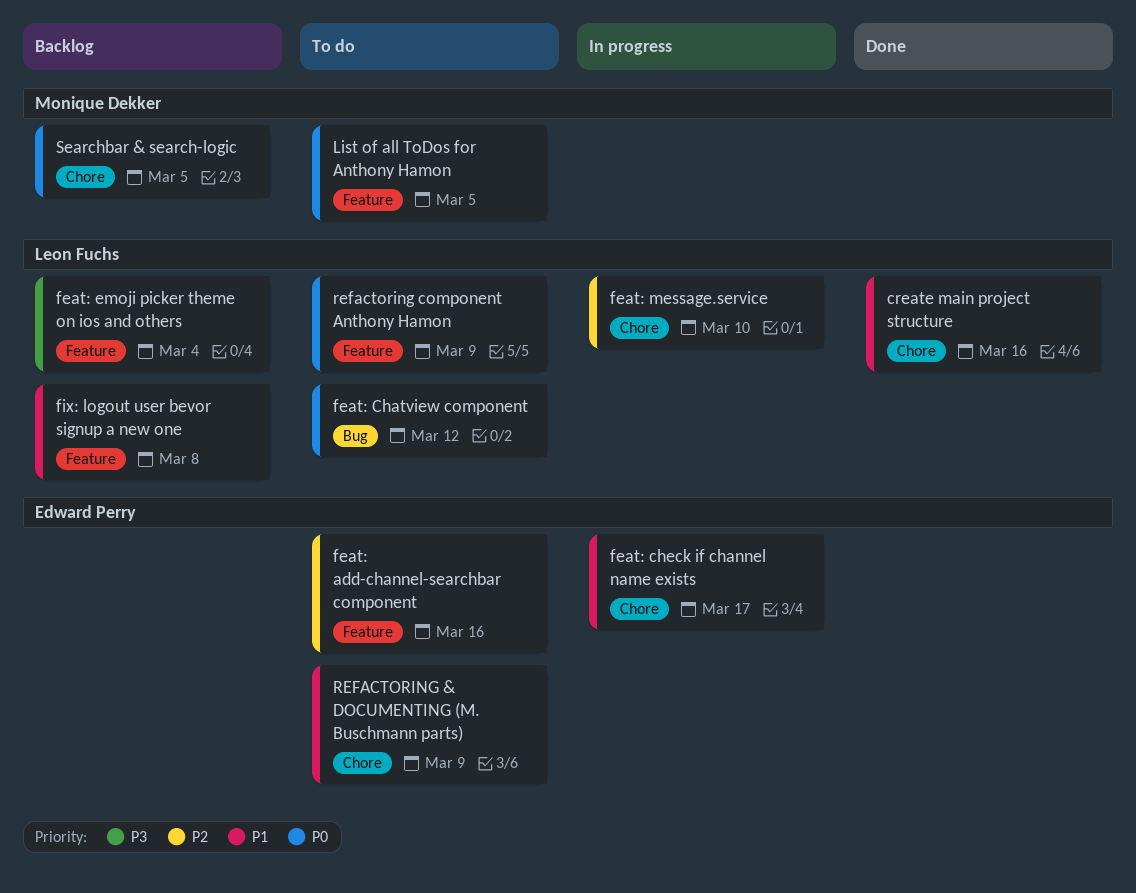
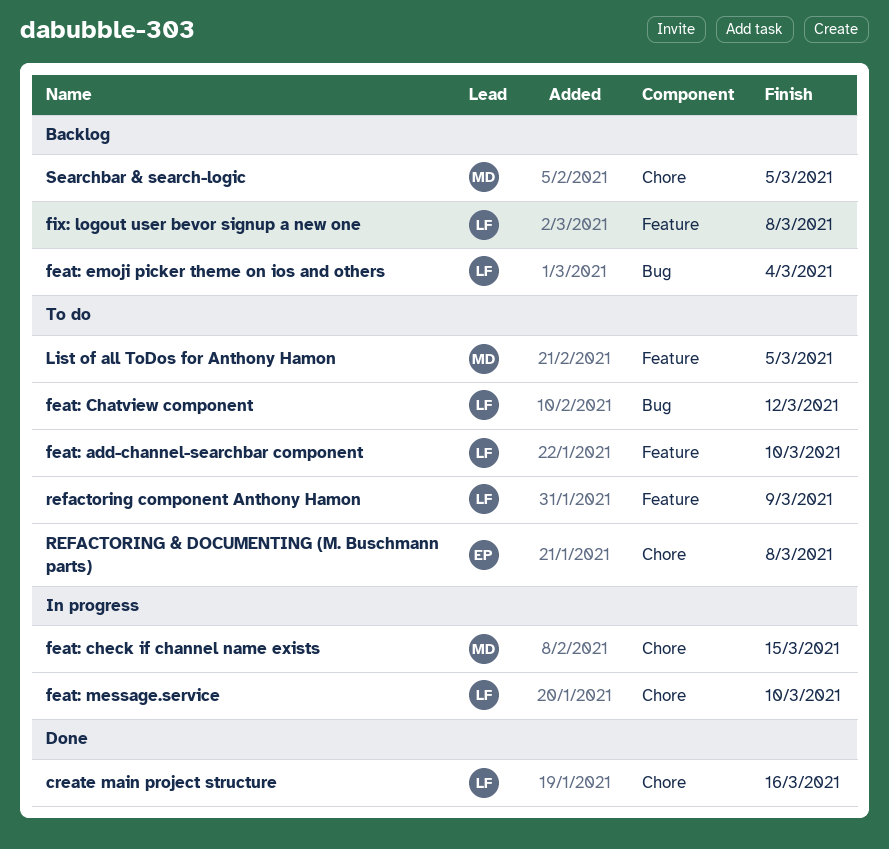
feat: add-channel-searchbar component, owner: Edward Perry -> Leon Fuchs
feat: add-channel-searchbar component, due: Mar 16 -> Mar 10
feat: check if channel name exists, owner: Edward Perry -> Monique Dekker
feat: check if channel name exists, due: Mar 17 -> Mar 15
feat: emoji picker theme on ios and others, label: Feature -> Bug
REFACTORING & DOCUMENTING (M. Buschmann parts), due: Mar 9 -> Mar 8

